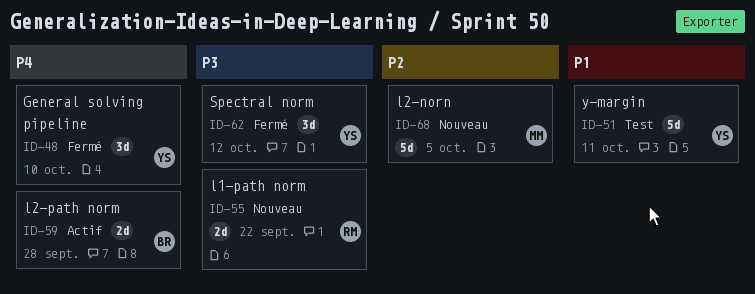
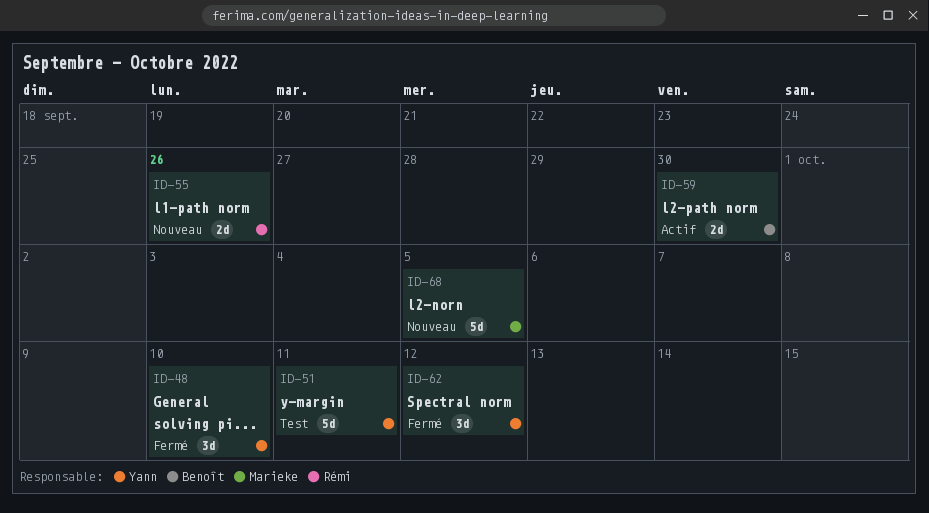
ID-55, due: Sep 22 -> Sep 26
ID-59, due: Sep 28 -> Sep 30

